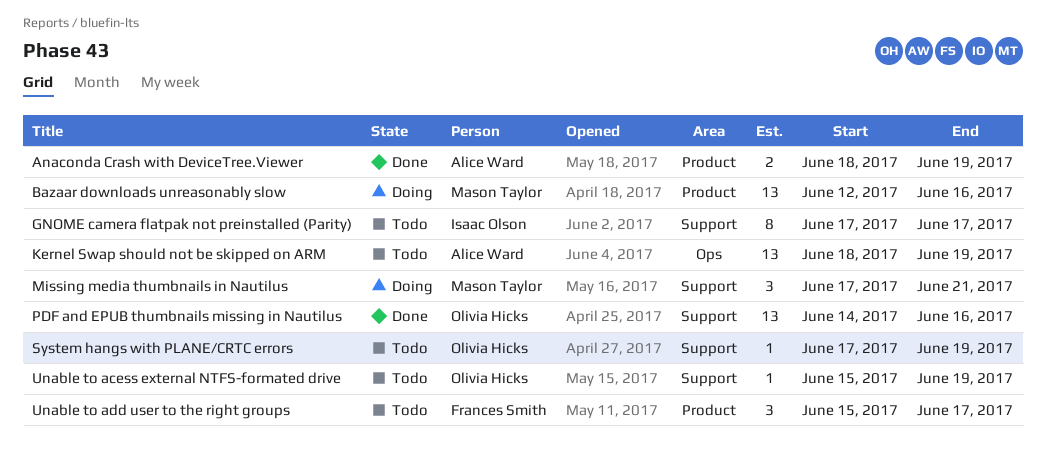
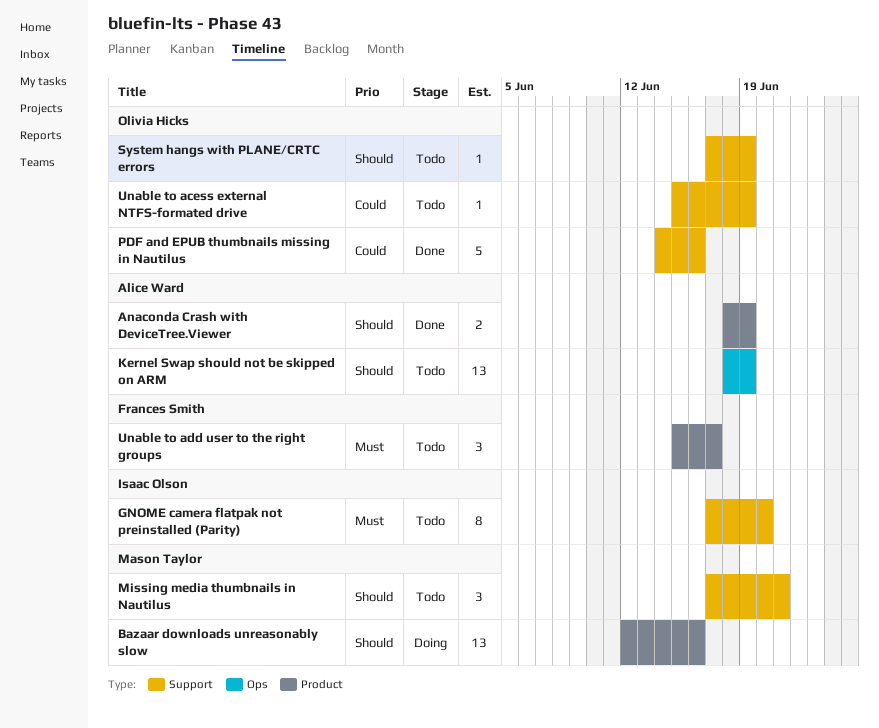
GNOME camera flatpak not preinstalled (Parity), due: Jun 17 -> Jun 20
Missing media thumbnails in Nautilus, status: Doing -> Todo
PDF and EPUB thumbnails missing in Nautilus, estimate: 13 -> 5

